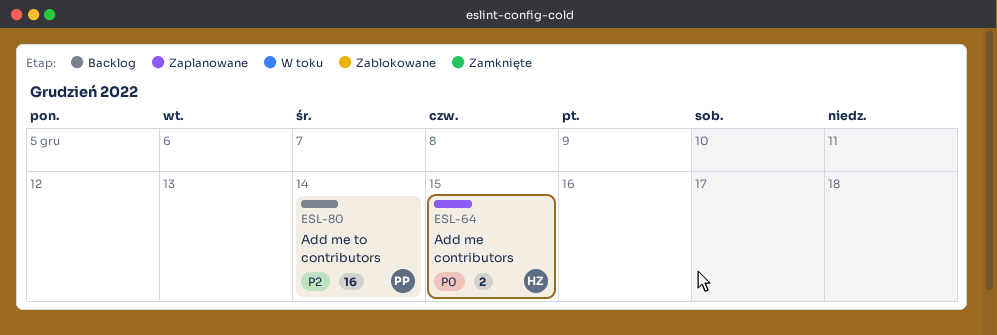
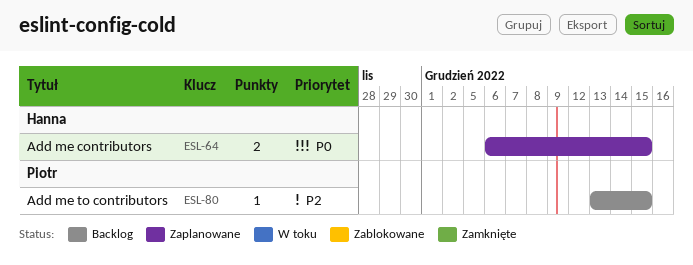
ESL-80, estimate: 16 -> 1
ESL-80, due: Dec 14 -> Dec 15

